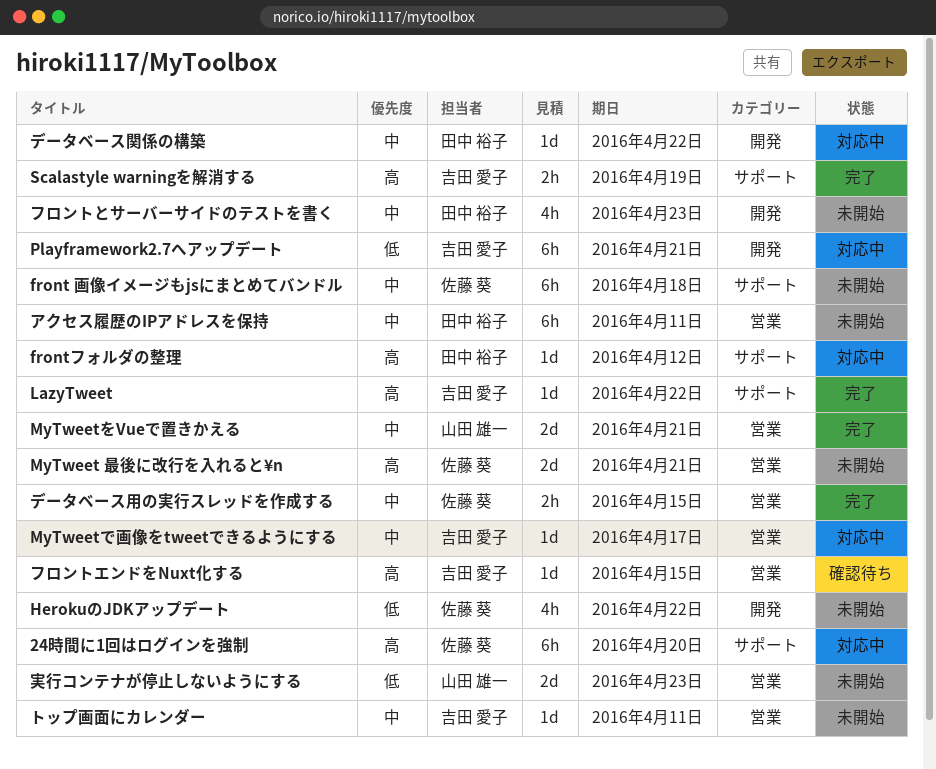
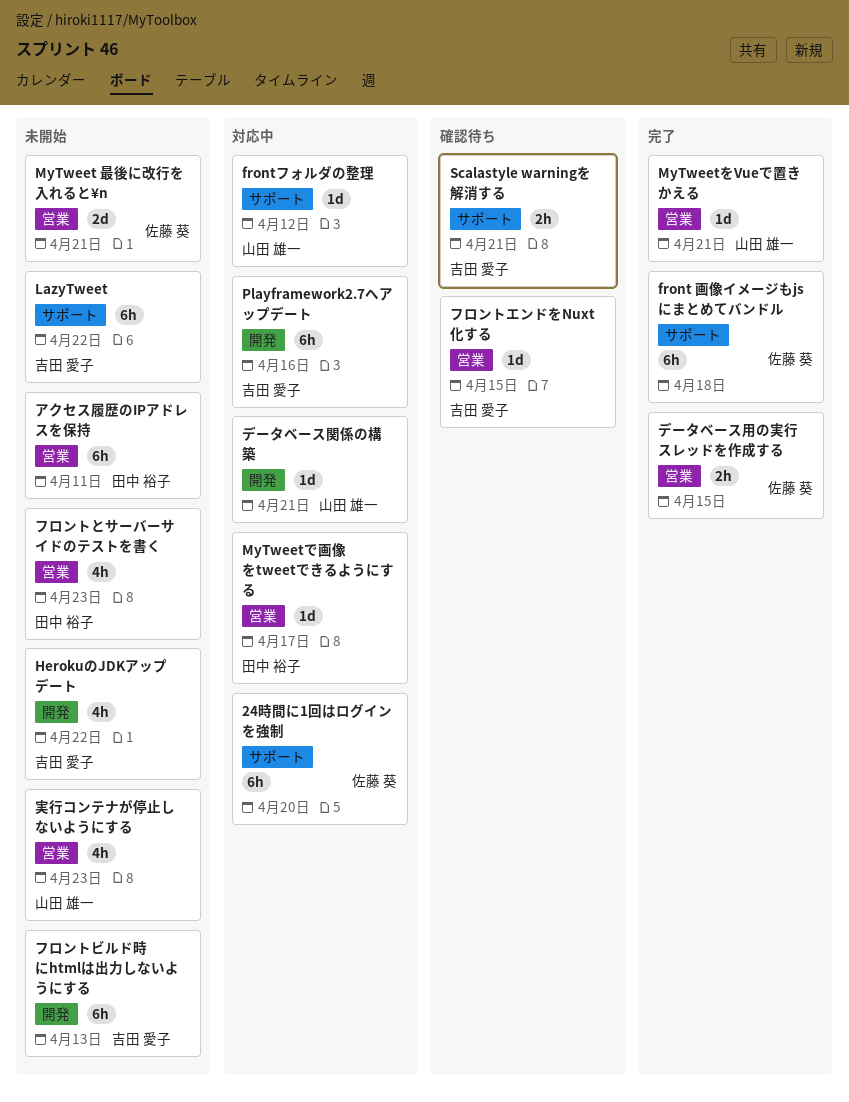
front 画像イメージもjsにまとめてバンドル, status: 未開始 -> 完了
frontフォルダの整理, owner: 田中 裕子 -> 山田 雄一
HerokuのJDKアップデート, owner: 佐藤 葵 -> 吉田 愛子
LazyTweet, status: 完了 -> 未開始
LazyTweet, estimate: 1d -> 6h
MyTweetで画像をtweetできるようにする, owner: 吉田 愛子 -> 田中 裕子
MyTweetをVueで置きかえる, estimate: 2d -> 1d
Playframework2.7へアップデート, due: Apr 21 -> Apr 16
Scalastyle warningを解消する, status: 完了 -> 確認待ち
Scalastyle warningを解消する, due: Apr 19 -> Apr 21
データベース関係の構築, owner: 田中 裕子 -> 山田 雄一
データベース関係の構築, due: Apr 22 -> Apr 21
トップ画面にカレンダー: present -> none
フロントとサーバーサイドのテストを書く, label: 開発 -> 営業
フロントビルド時にhtmlは出力しないようにする: none -> present
実行コンテナが停止しないようにする, estimate: 2d -> 4h

